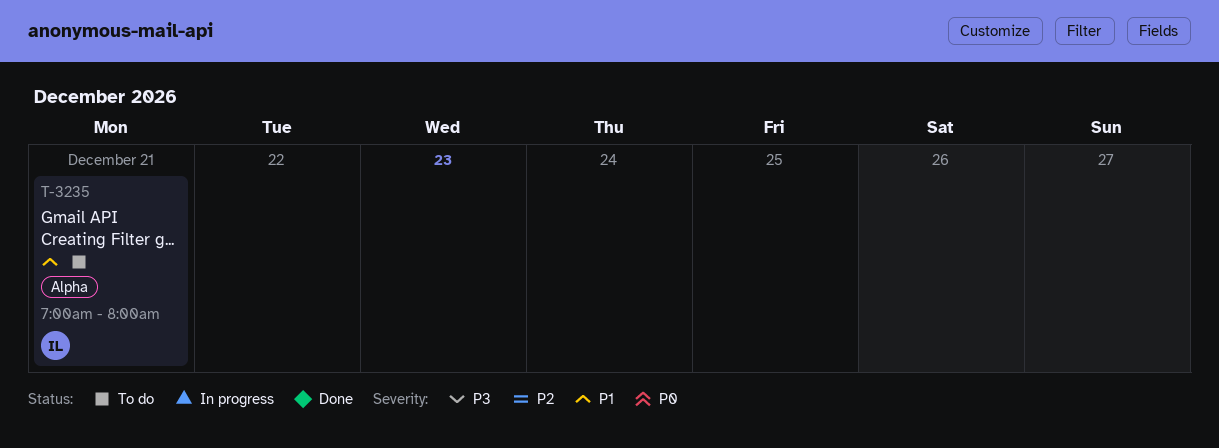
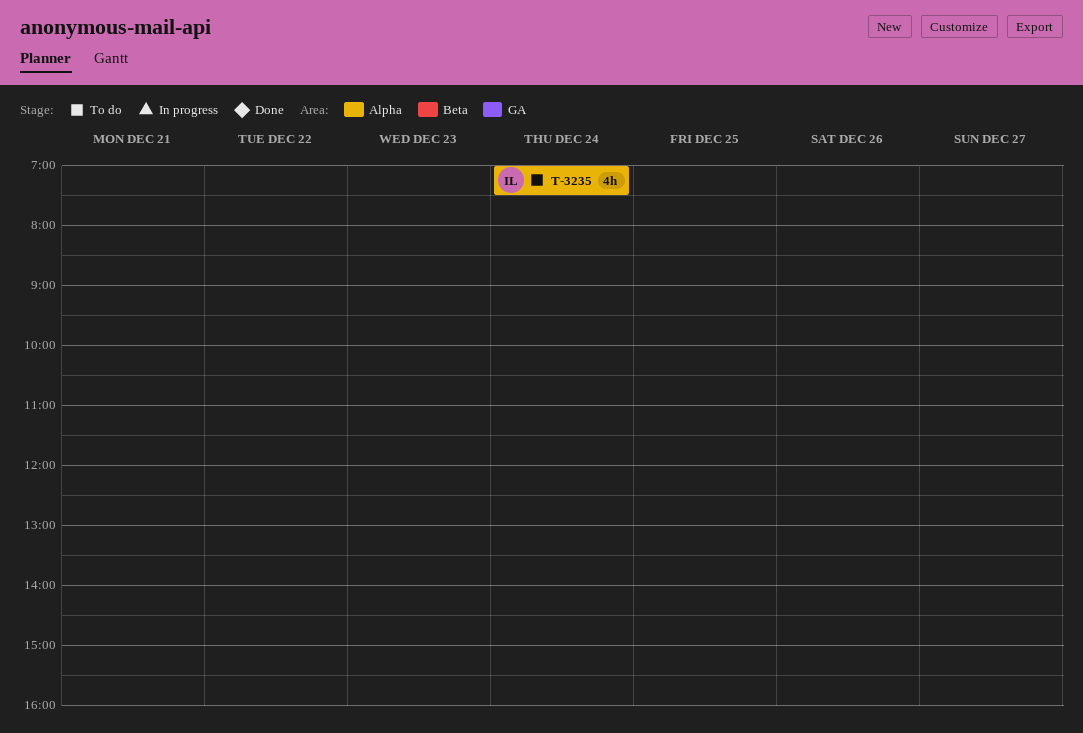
T-3235, day: Dec 21 -> Dec 24
T-3235, ends: 08:00 -> 07:30

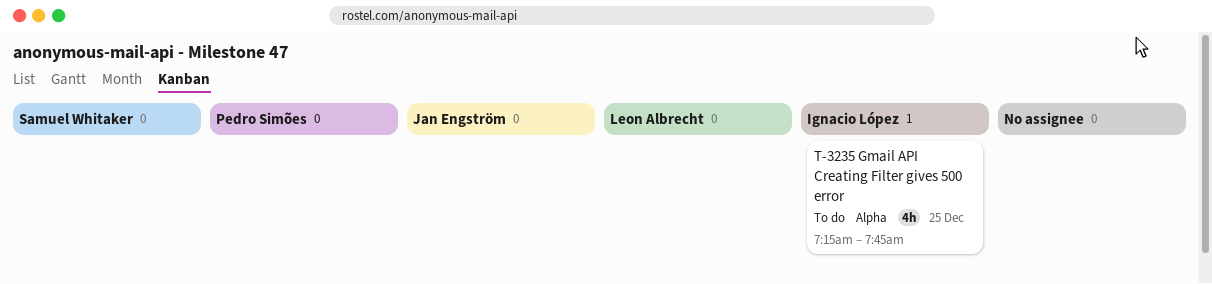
T-3235, day: Dec 24 -> Dec 25
T-3235, begins: 07:00 -> 07:15
T-3235, ends: 07:30 -> 07:45

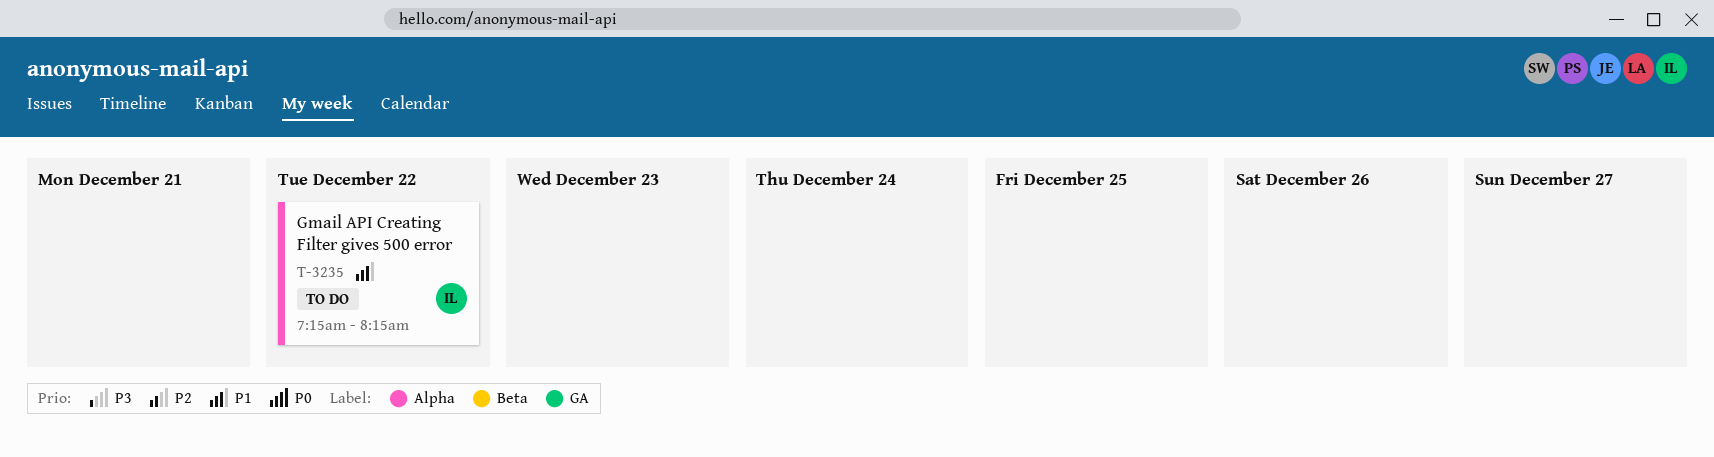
T-3235, day: Dec 25 -> Dec 22
T-3235, ends: 07:45 -> 08:15

